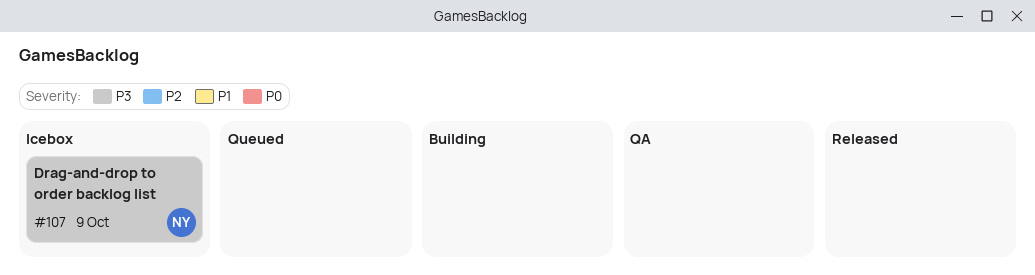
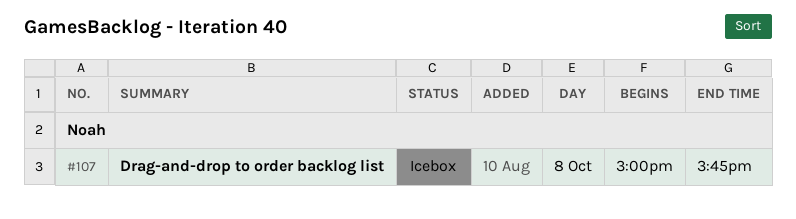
#107, day: Oct 9 -> Oct 8

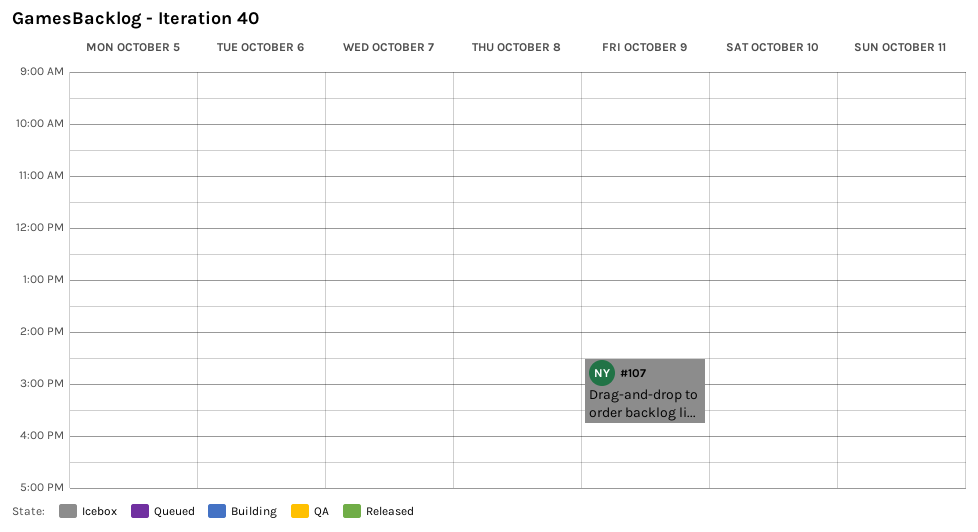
#107, day: Oct 8 -> Oct 9
#107, begins: 15:00 -> 14:30

